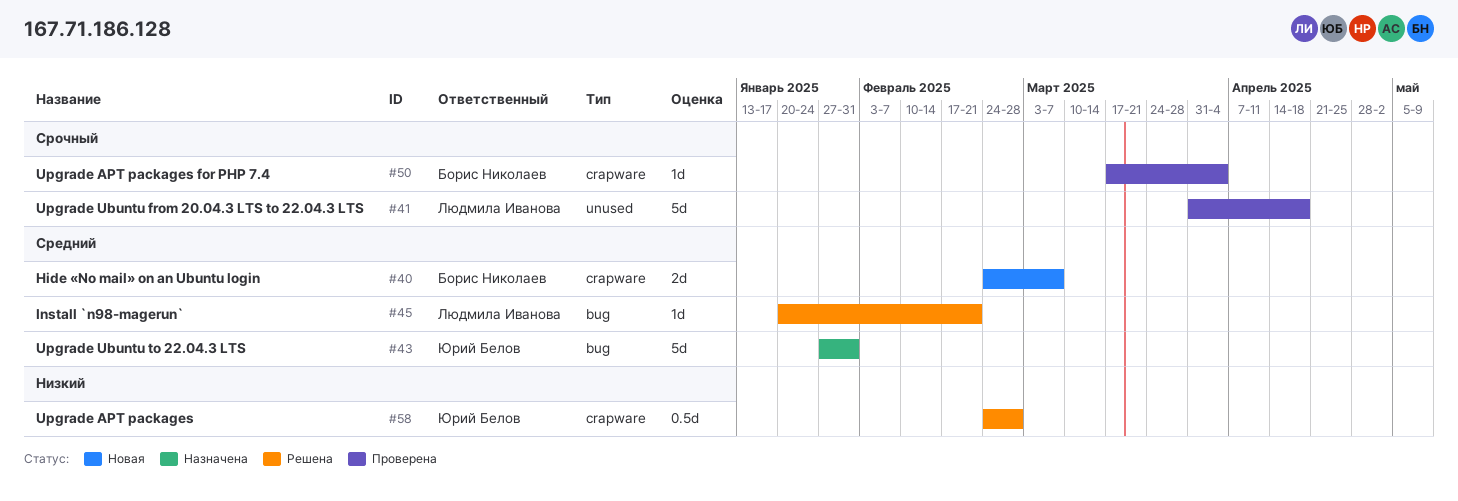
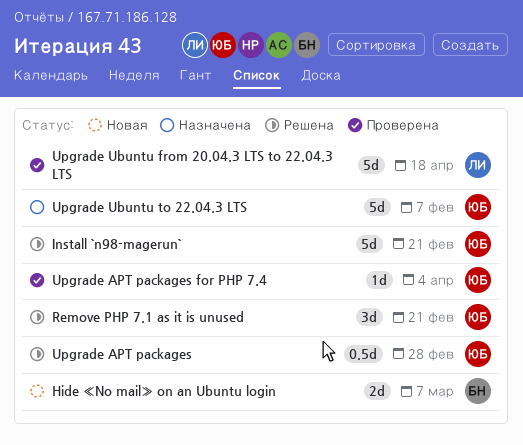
Install `n98-magerun`, owner: Людмила Иванова -> Юрий Белов
Install `n98-magerun`, estimate: 1d -> 5d
Remove PHP 7.1 as it is unused: none -> present
Upgrade APT packages for PHP 7.4, owner: Борис Николаев -> Юрий Белов
Upgrade Ubuntu to 22.04.3 LTS, due: Jan 31 -> Feb 7

